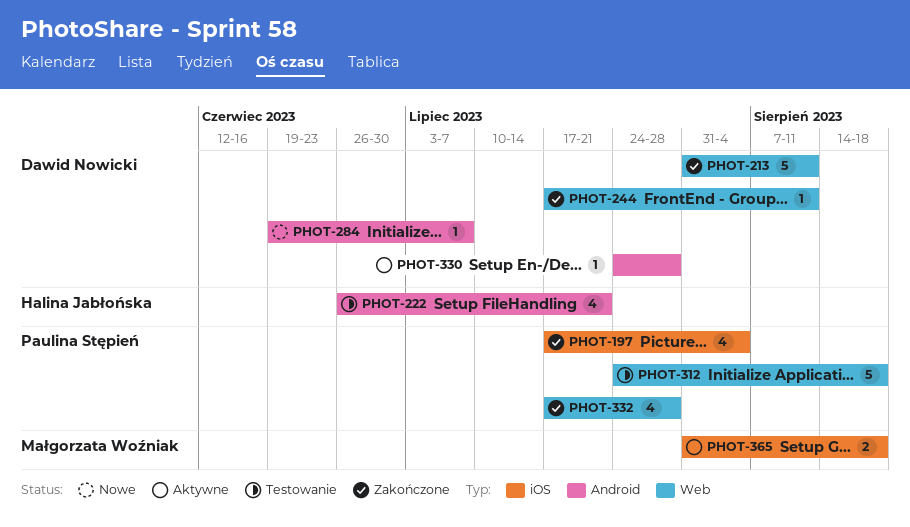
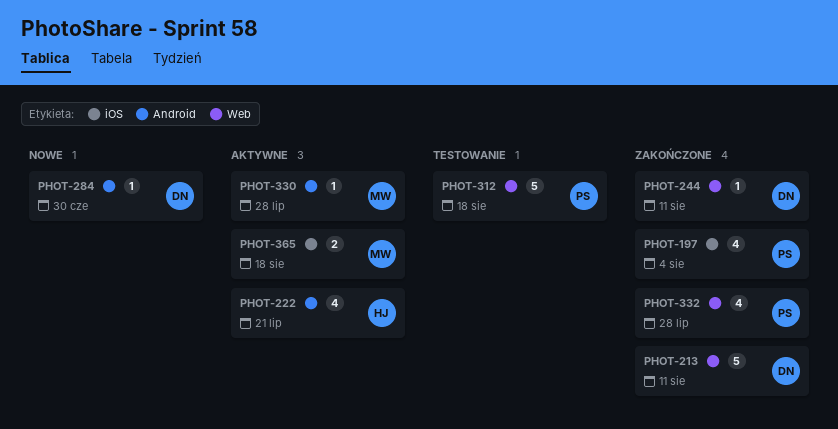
PHOT-222, status: Testowanie -> Aktywne
PHOT-284, due: Jul 7 -> Jun 30
PHOT-330, owner: Dawid Nowicki -> Małgorzata Woźniak

